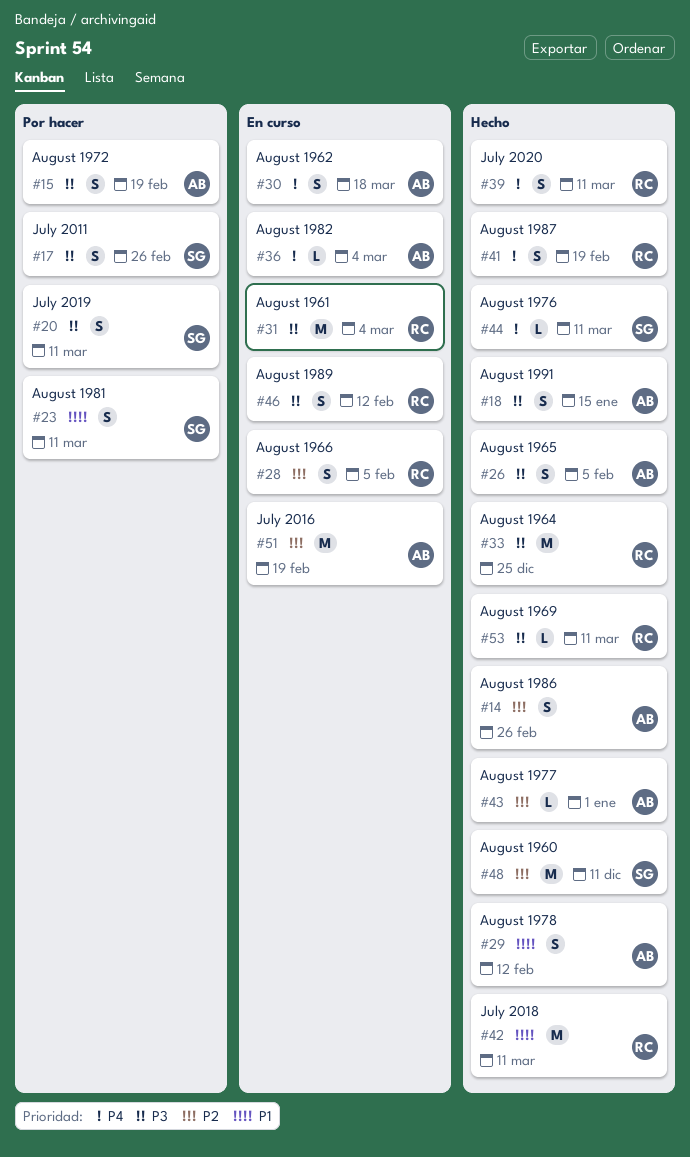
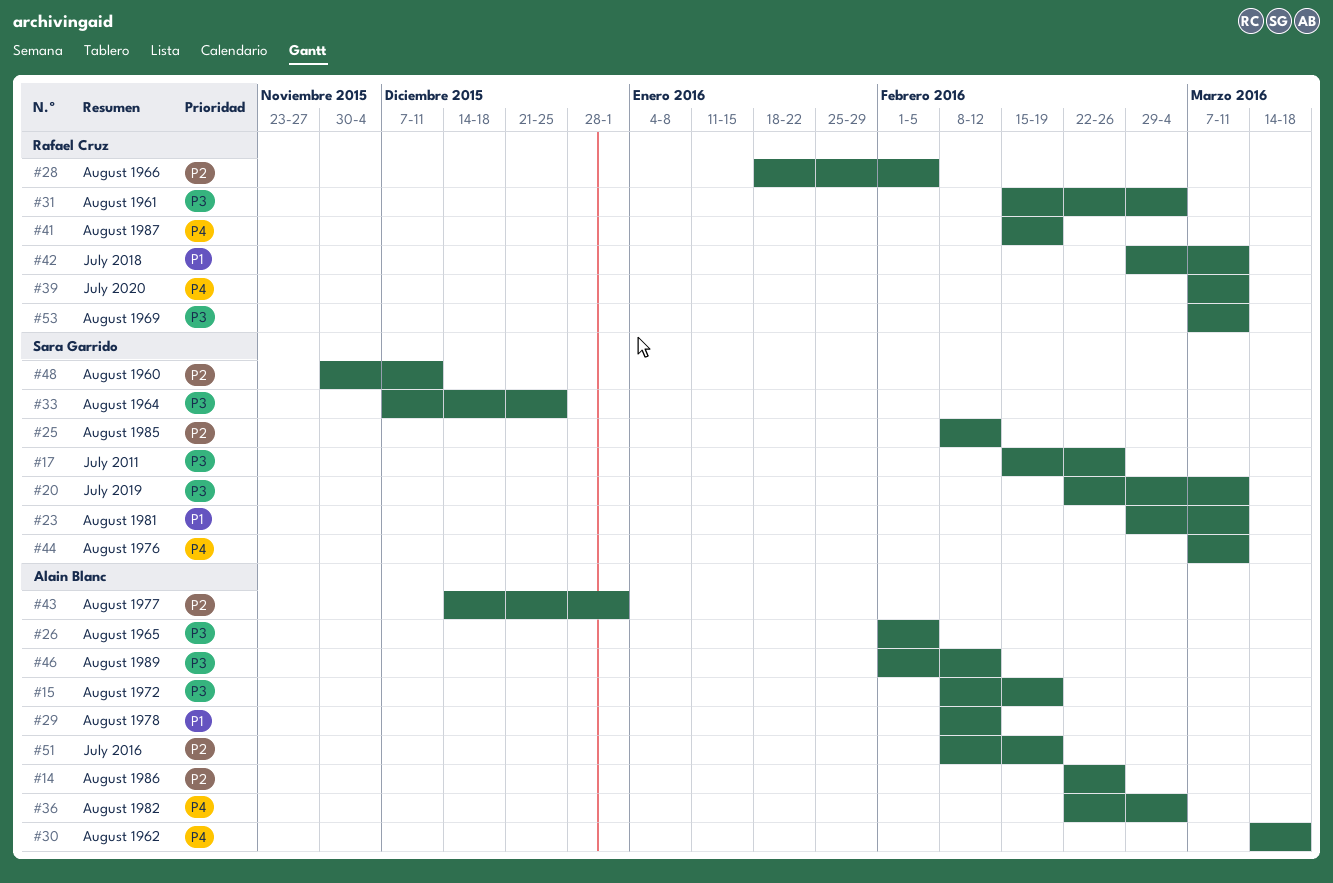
#18: present -> none
#25: none -> present
#33, owner: Rafael Cruz -> Sara Garrido
#46, owner: Rafael Cruz -> Alain Blanc

